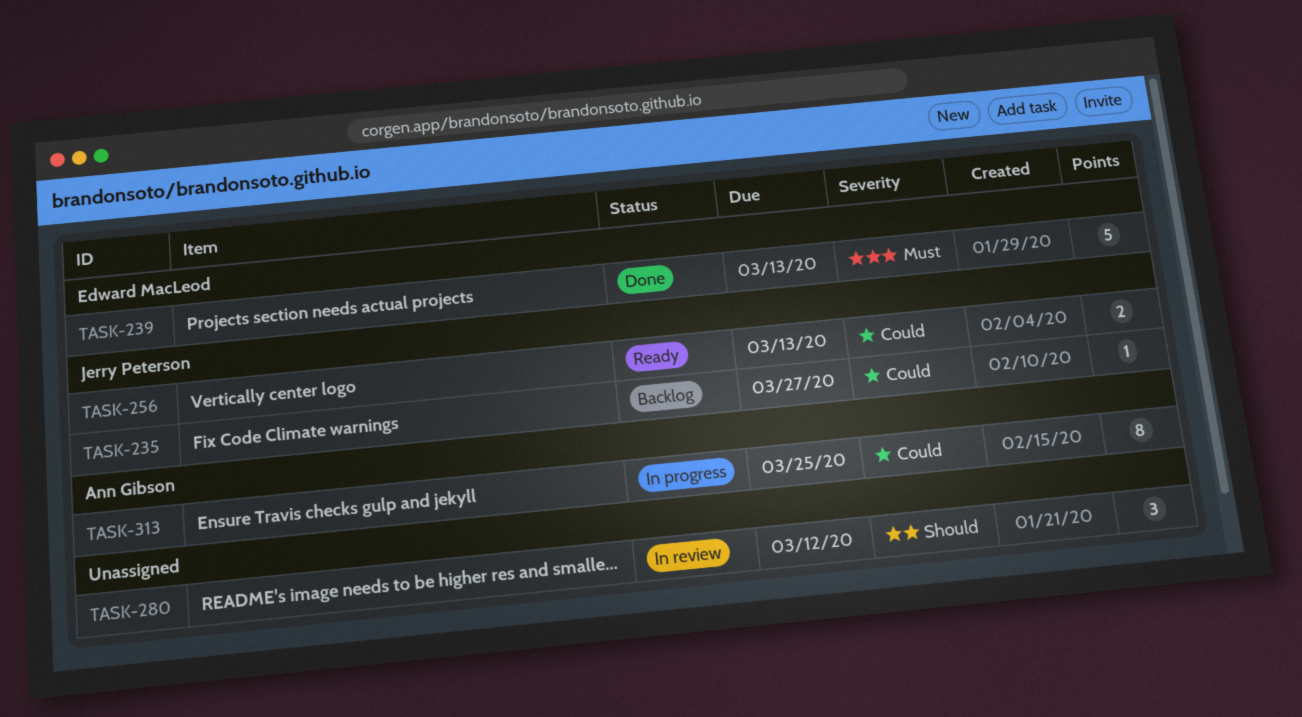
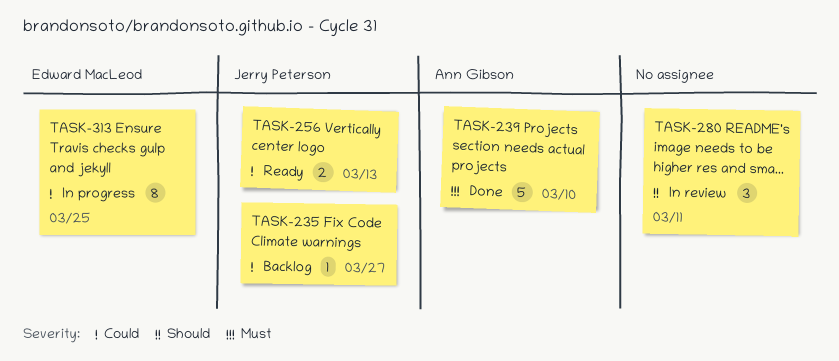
TASK-239, owner: Edward MacLeod -> Ann Gibson
TASK-239, due: Mar 13 -> Mar 10
TASK-280, due: Mar 12 -> Mar 11
TASK-313, owner: Ann Gibson -> Edward MacLeod

